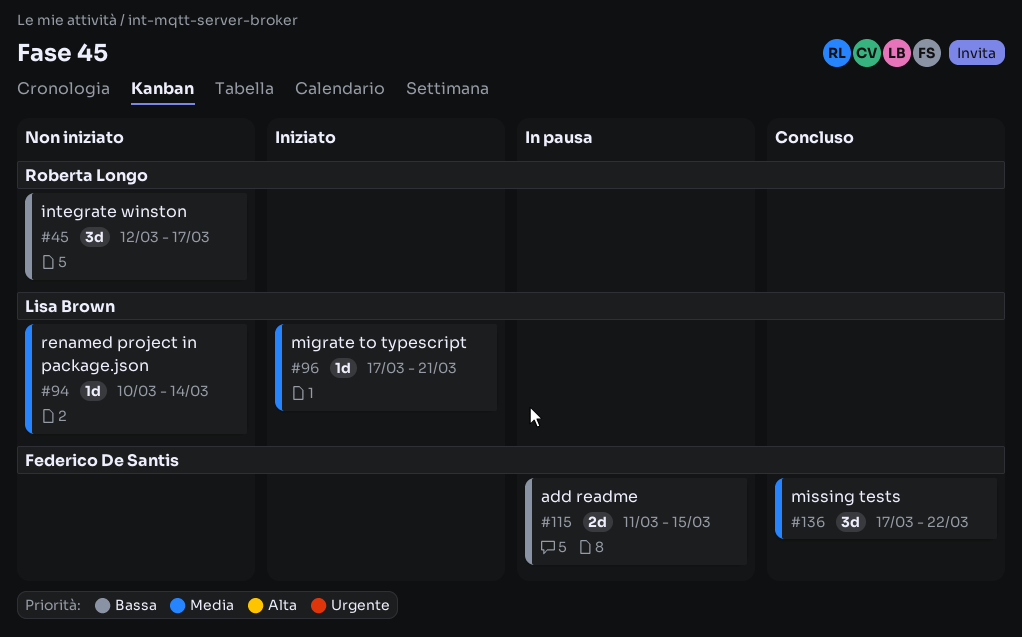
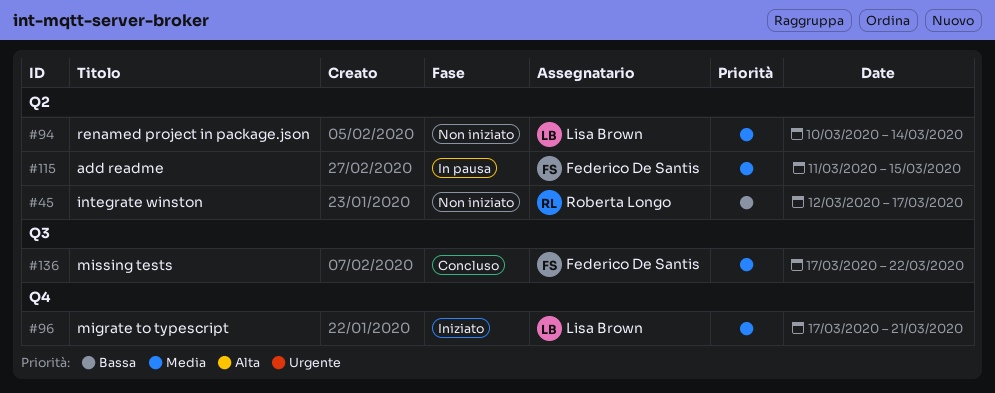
#115, priority: Bassa -> Media

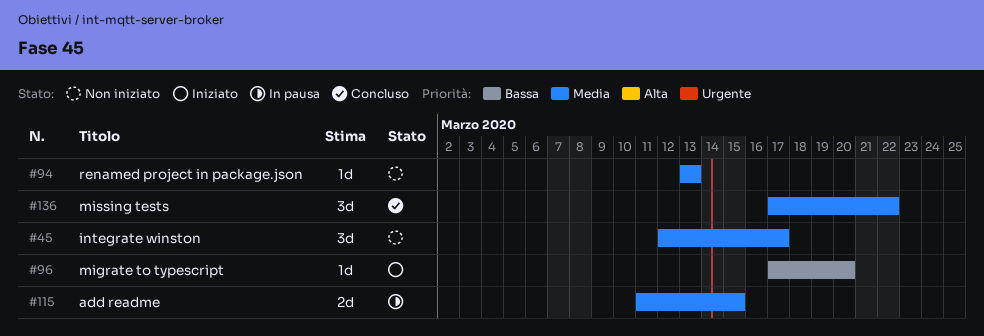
#45, priority: Bassa -> Media
#94, start: Mar 10 -> Mar 13
#94, due: Mar 14 -> Mar 13
#96, priority: Media -> Bassa
#96, due: Mar 21 -> Mar 20

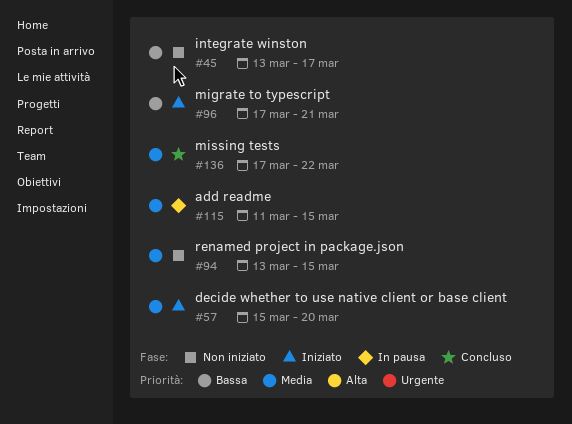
#45, priority: Media -> Bassa
#45, start: Mar 12 -> Mar 13
#57: none -> present
#94, due: Mar 13 -> Mar 15
#96, due: Mar 20 -> Mar 21

